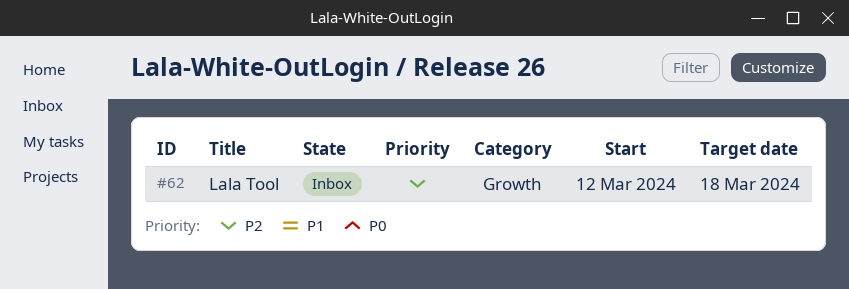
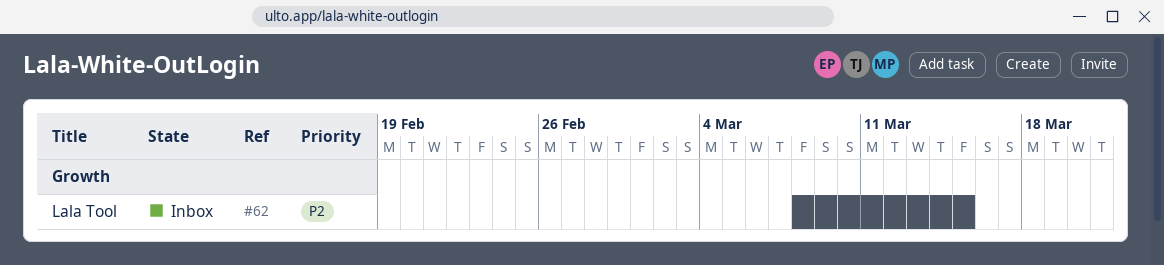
#62, start: Mar 12 -> Mar 8
#62, due: Mar 18 -> Mar 15

